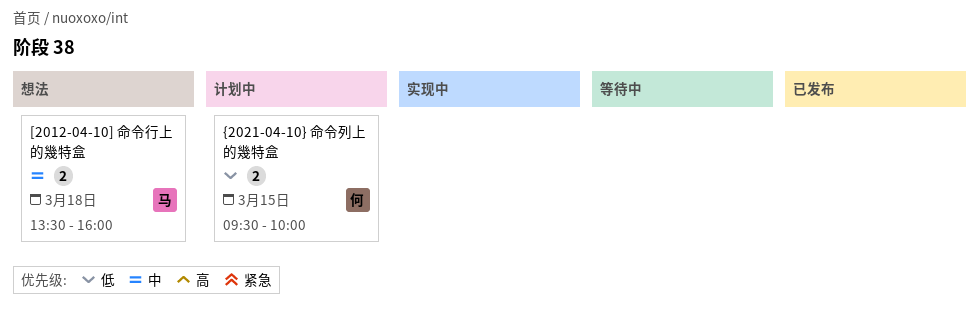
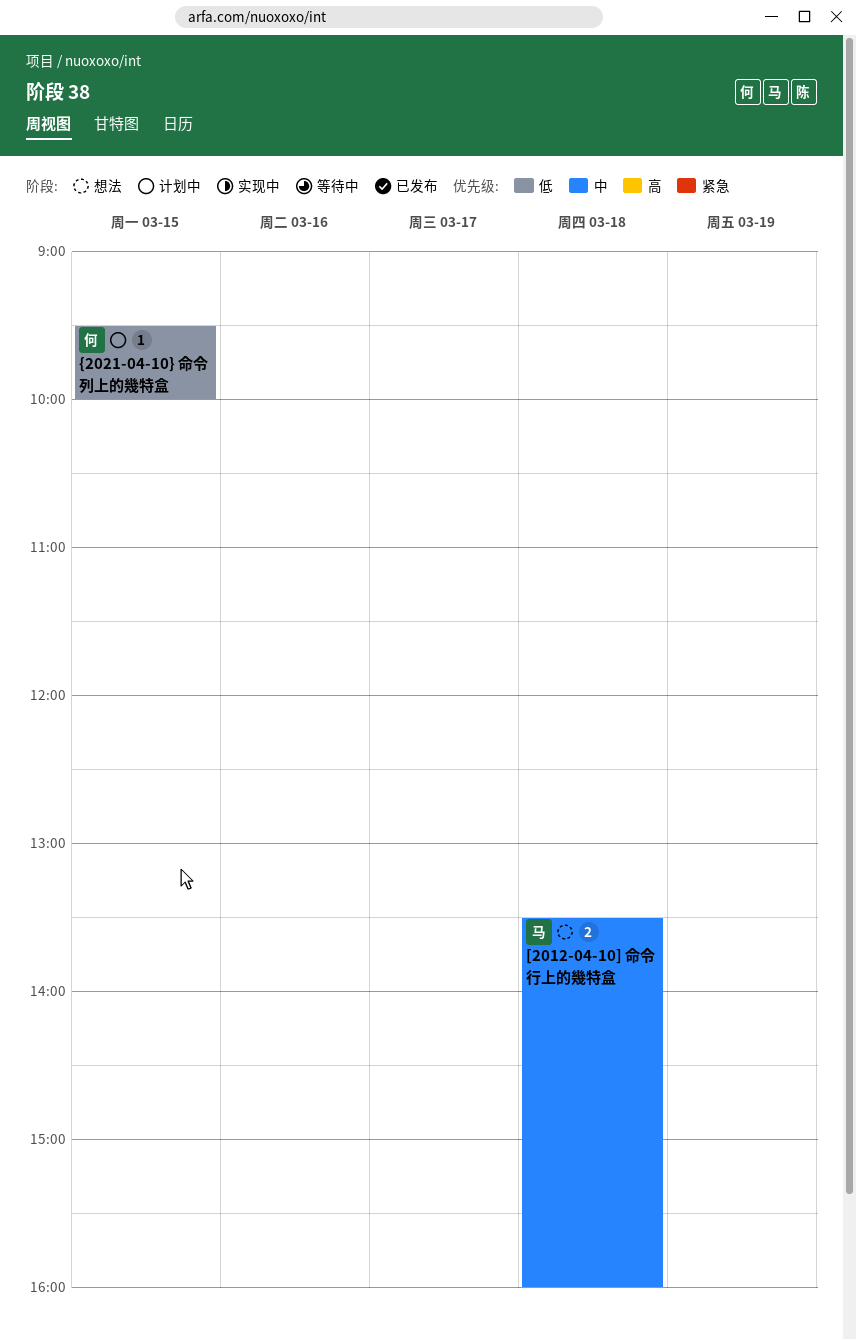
{2021-04-10} 命令列上的幾特盒, estimate: 2 -> 1

